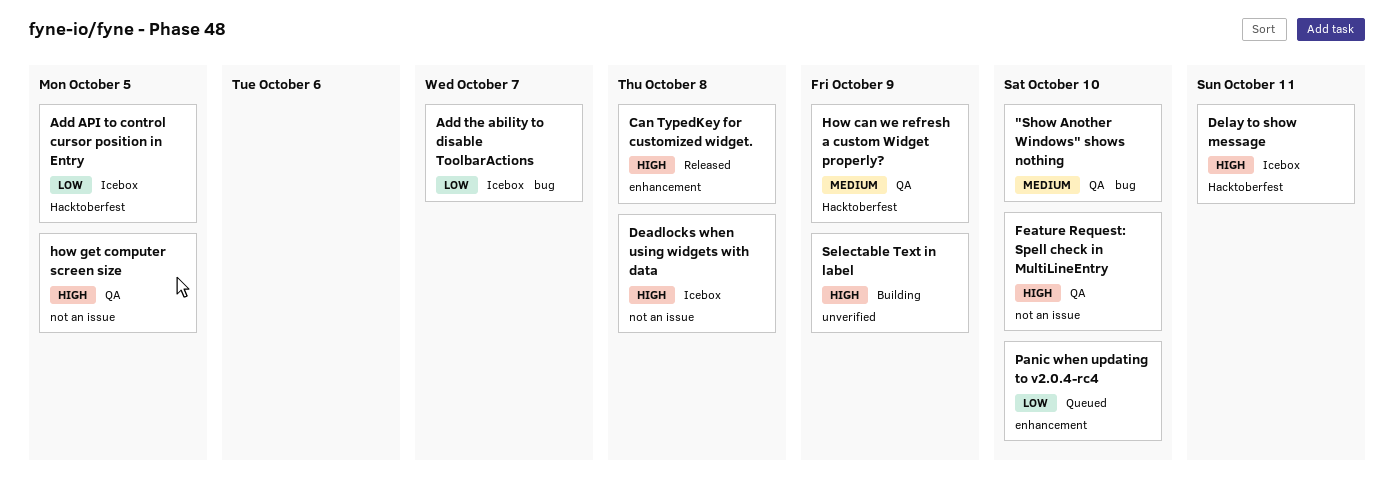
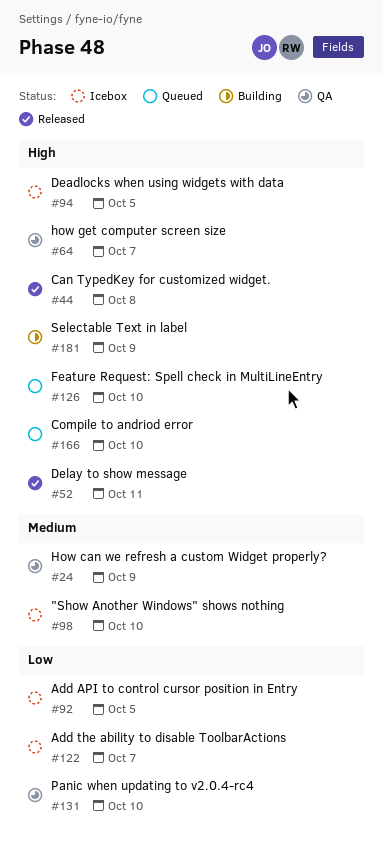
"Show Another Windows" shows nothing, status: QA -> Icebox
Compile to andriod error: none -> present
Deadlocks when using widgets with data, due: Oct 8 -> Oct 5
Delay to show message, status: Icebox -> Released
Feature Request: Spell check in MultiLineEntry, status: QA -> Queued
how get computer screen size, due: Oct 5 -> Oct 7
Panic when updating to v2.0.4-rc4, status: Queued -> QA

